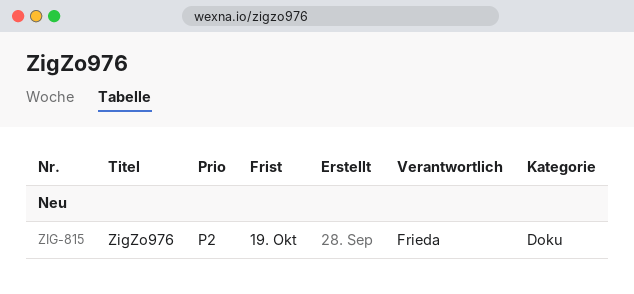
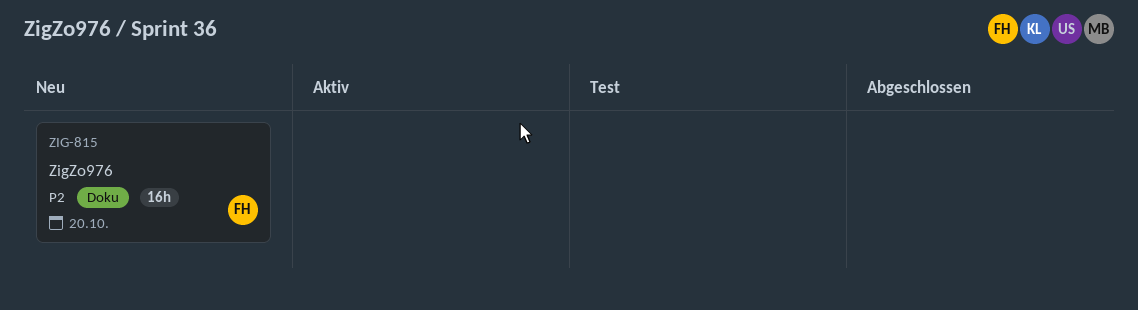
ZIG-815, due: Oct 19 -> Oct 20

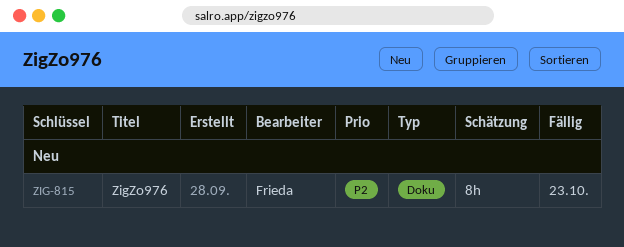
ZIG-815, estimate: 16h -> 8h
ZIG-815, due: Oct 20 -> Oct 23

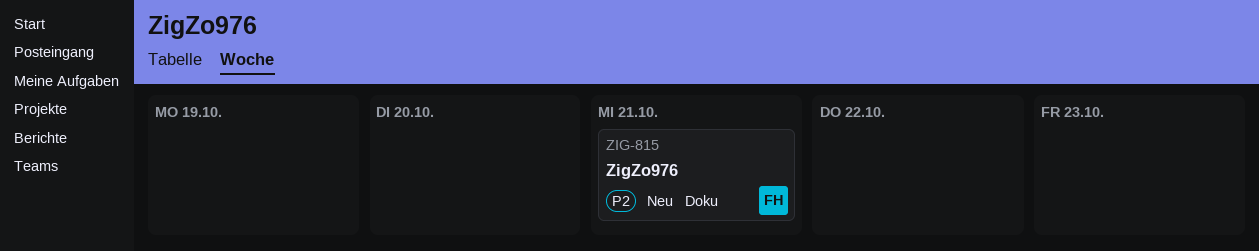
ZIG-815, due: Oct 23 -> Oct 21

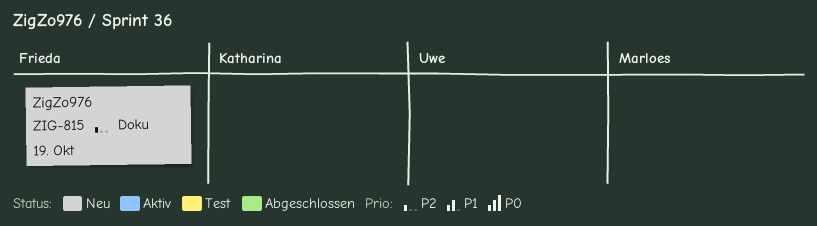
ZIG-815, due: Oct 21 -> Oct 19

